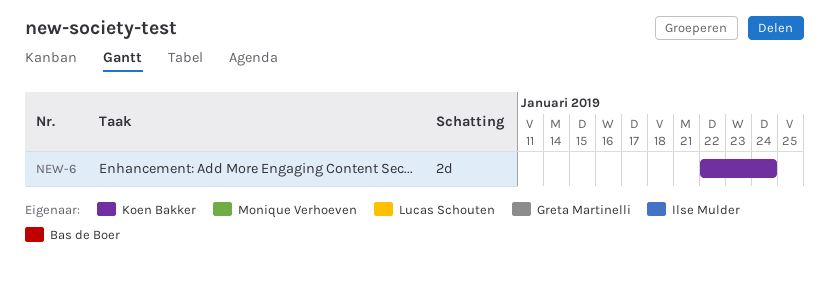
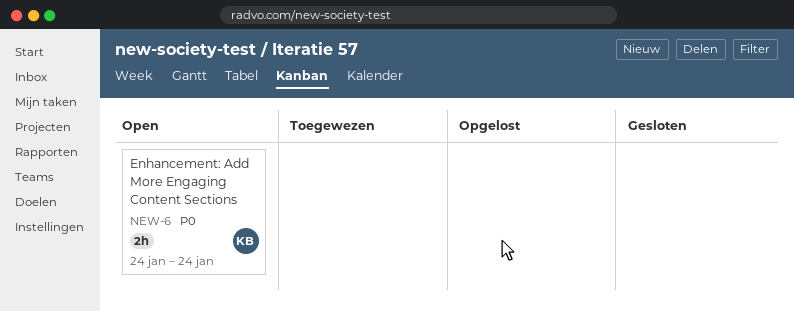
NEW-6, estimate: 2d -> 2h
NEW-6, start: Jan 22 -> Jan 24

